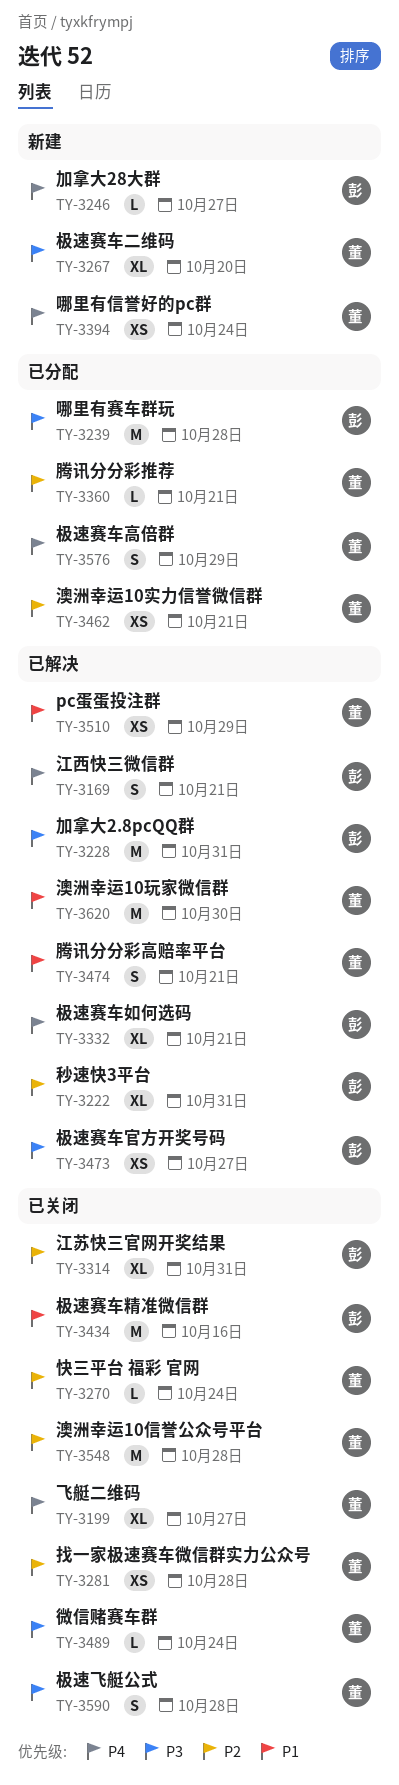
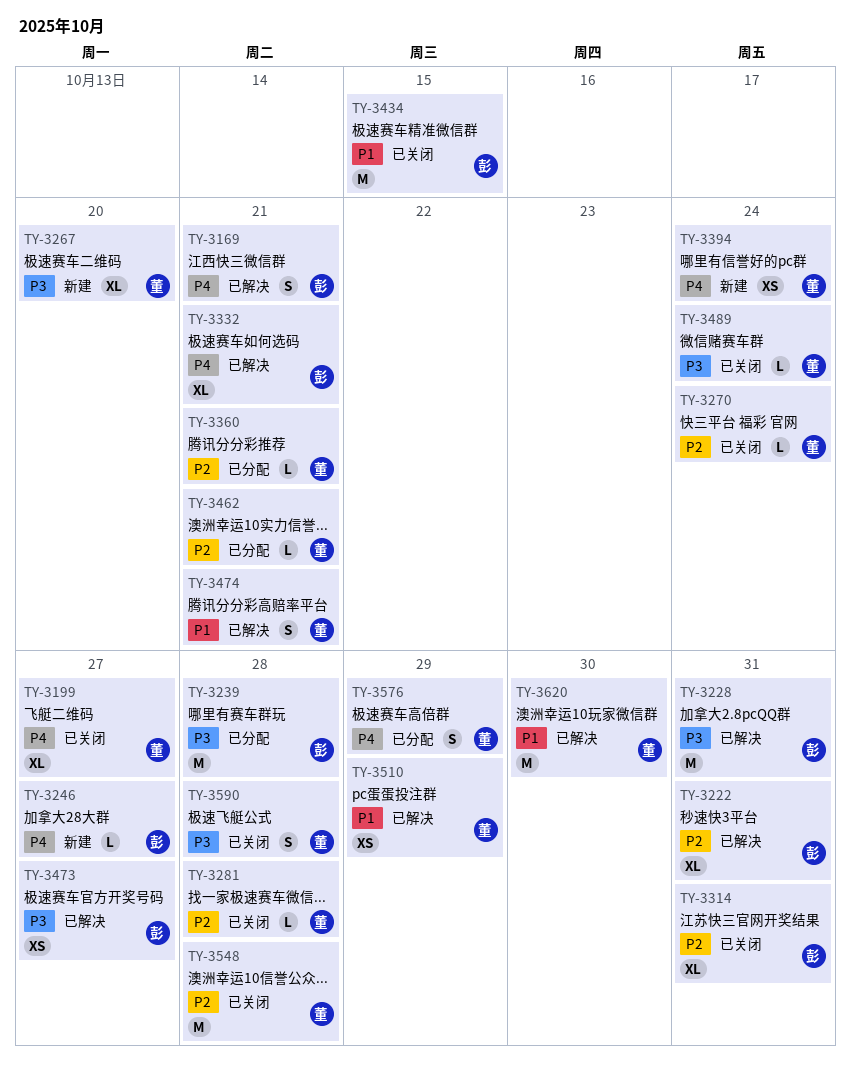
TY-3281, estimate: XS -> L
TY-3434, due: Oct 16 -> Oct 15
TY-3462, estimate: XS -> L

